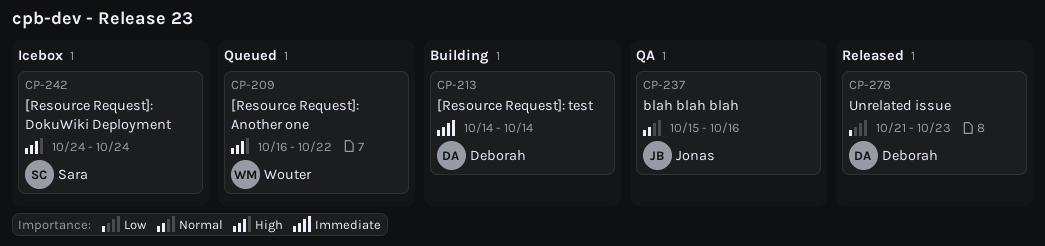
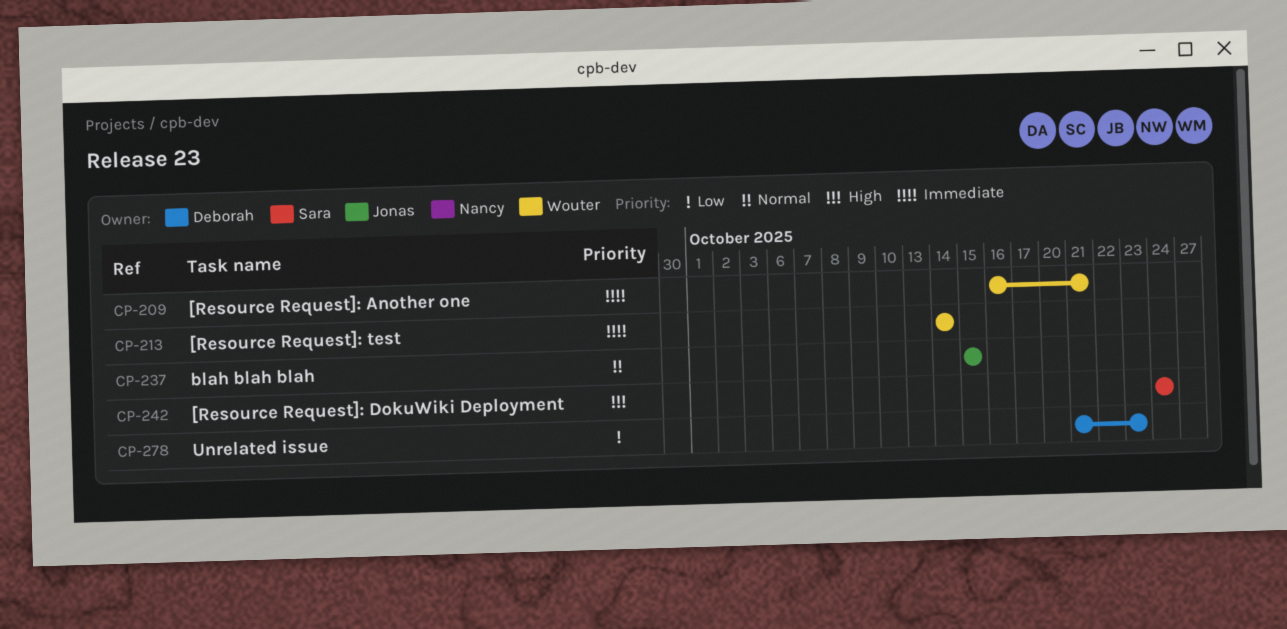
CP-209, priority: High -> Immediate
CP-209, due: Oct 22 -> Oct 21
CP-213, owner: Deborah -> Wouter
CP-237, due: Oct 16 -> Oct 15

